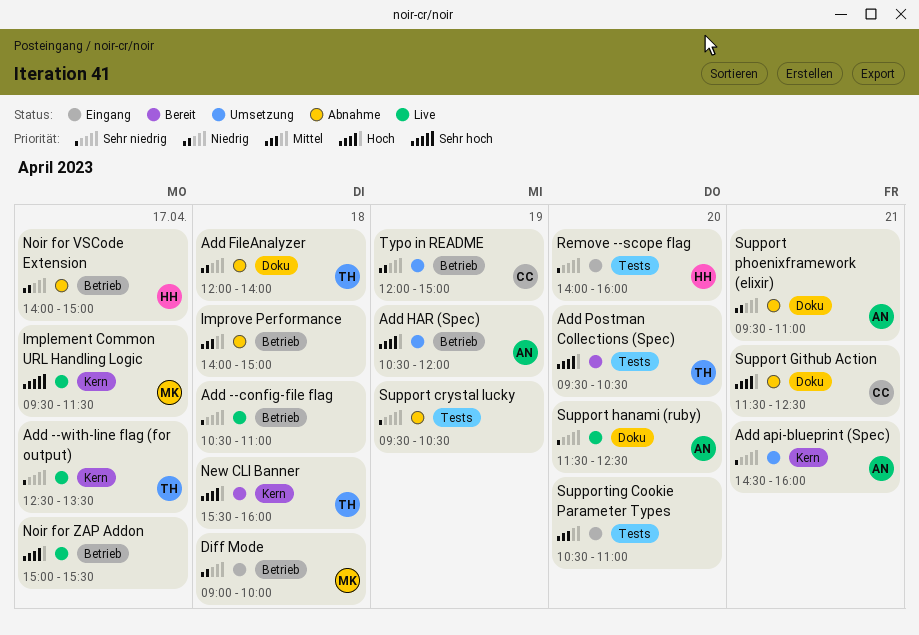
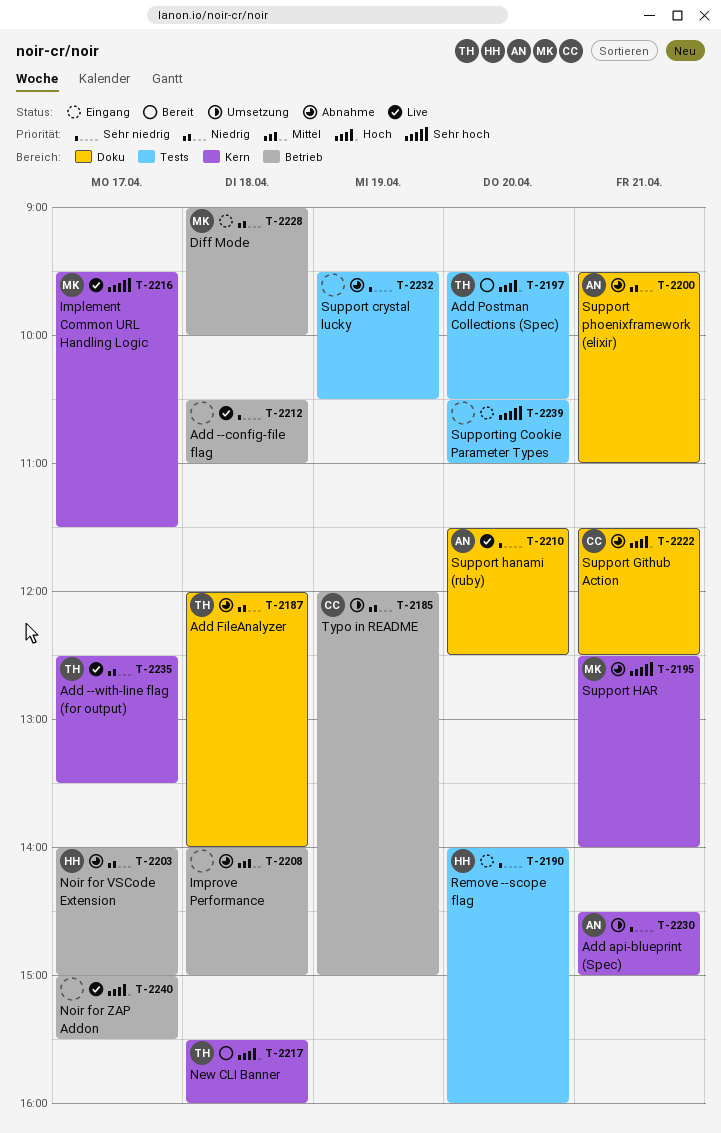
Add --with-line flag (for output), priority: Sehr niedrig -> Niedrig
Add api-blueprint (Spec), ends: 16:00 -> 15:00
Add HAR (Spec): present -> none
Support HAR: none -> present
Supporting Cookie Parameter Types, priority: Mittel -> Sehr hoch

